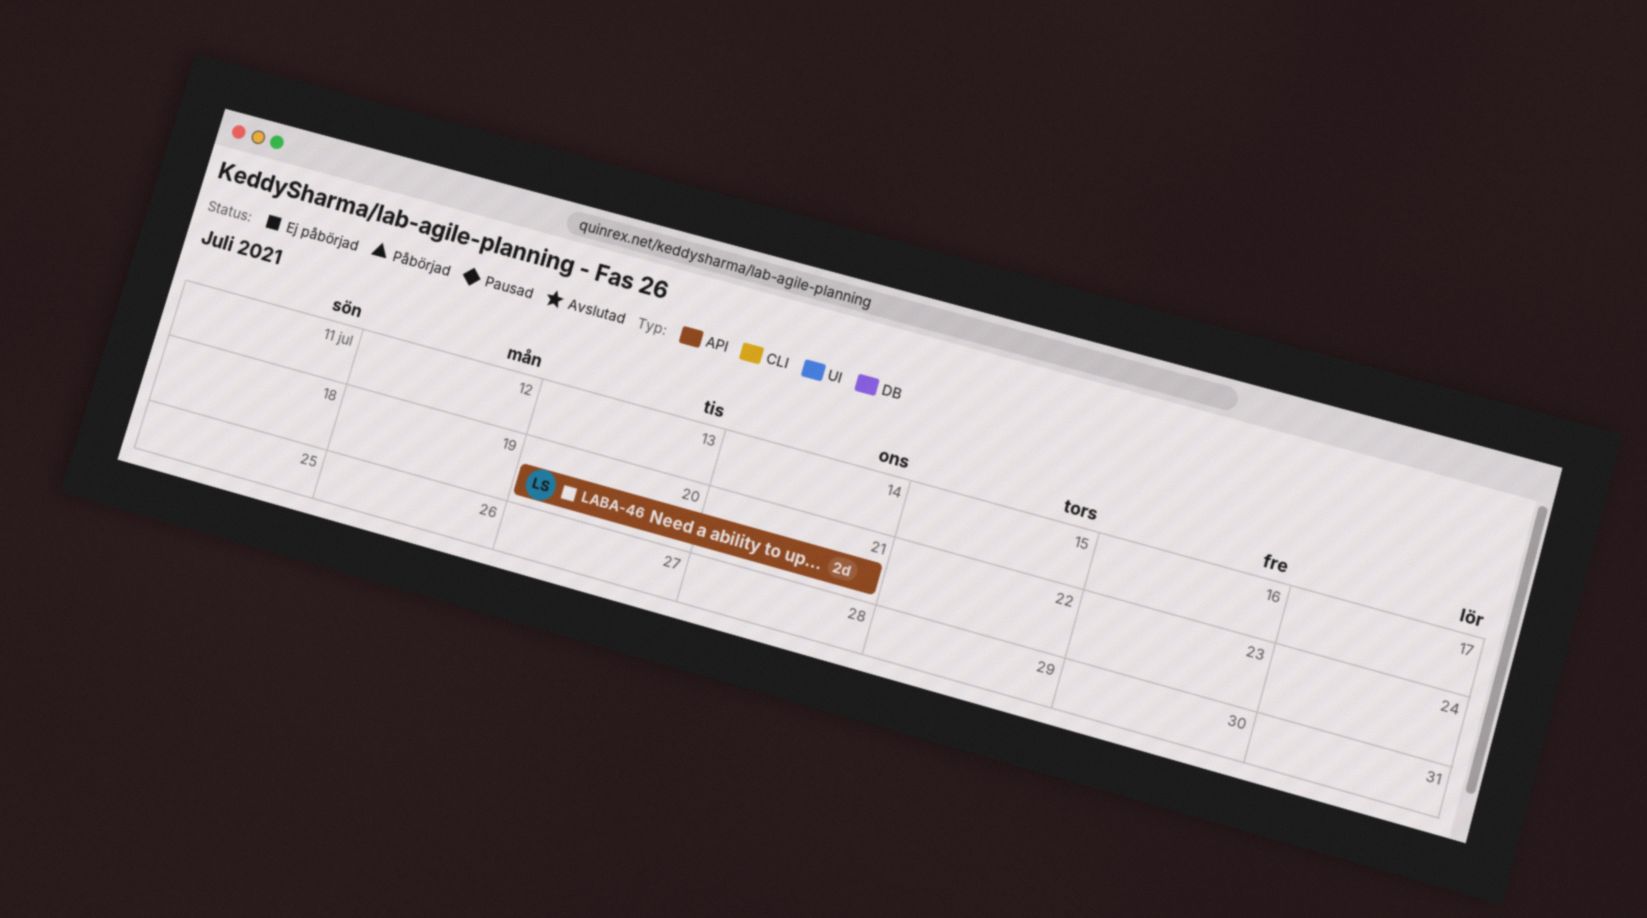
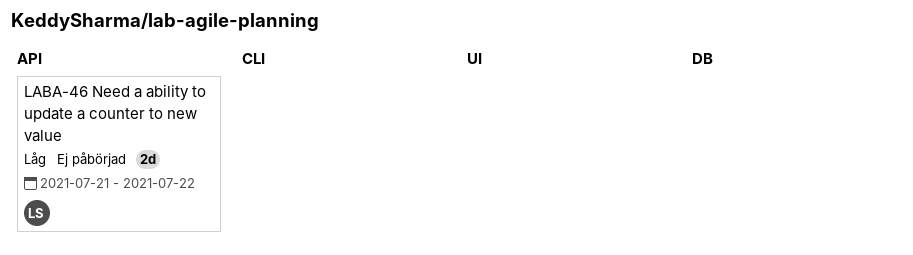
LABA-46, start: Jul 20 -> Jul 21
LABA-46, due: Jul 21 -> Jul 22

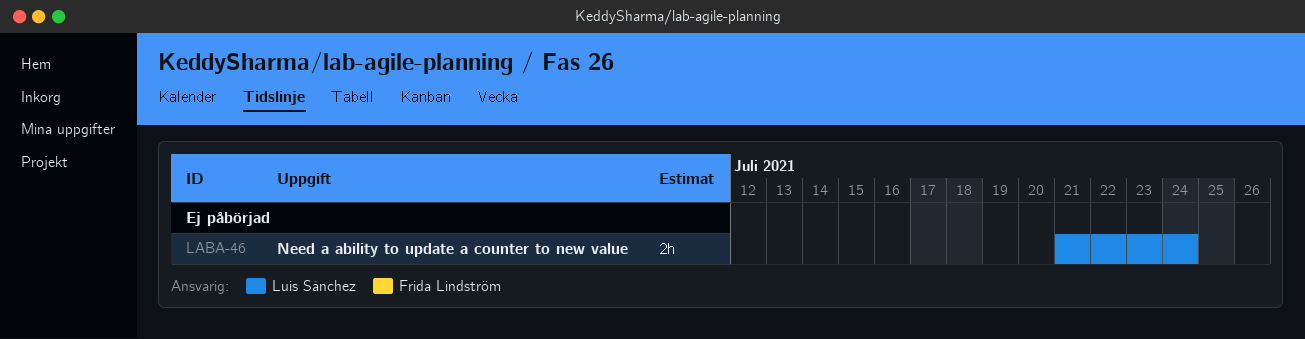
LABA-46, estimate: 2d -> 2h
LABA-46, due: Jul 22 -> Jul 24

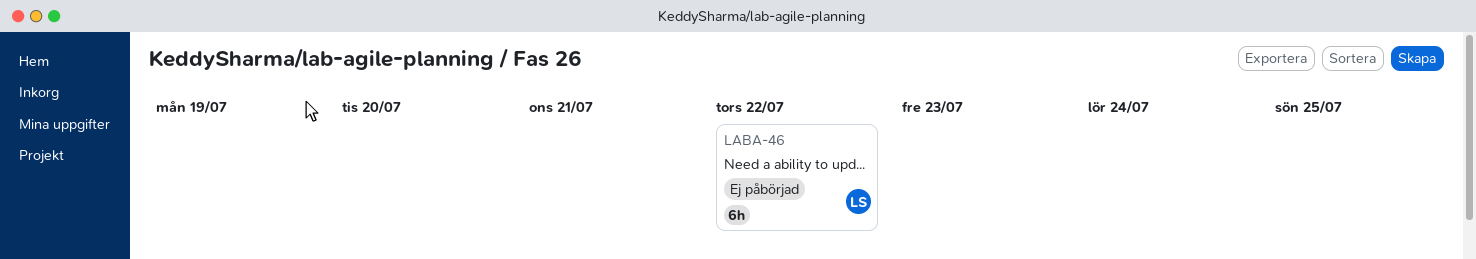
LABA-46, estimate: 2h -> 6h
LABA-46, due: Jul 24 -> Jul 22

